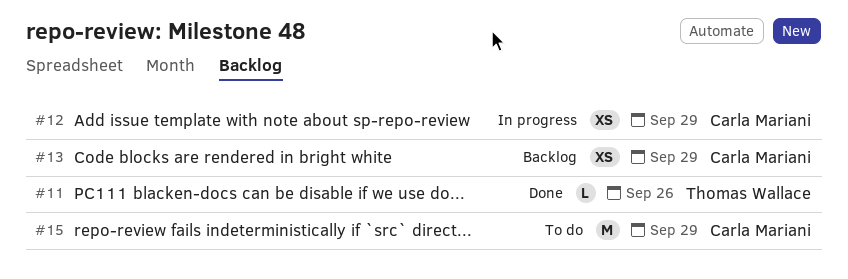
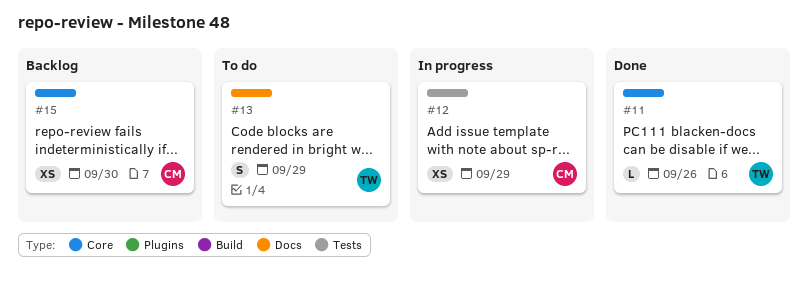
#13, status: Backlog -> To do
#13, owner: Carla Mariani -> Thomas Wallace
#13, estimate: XS -> S
#15, status: To do -> Backlog
#15, estimate: M -> XS
#15, due: Sep 29 -> Sep 30

